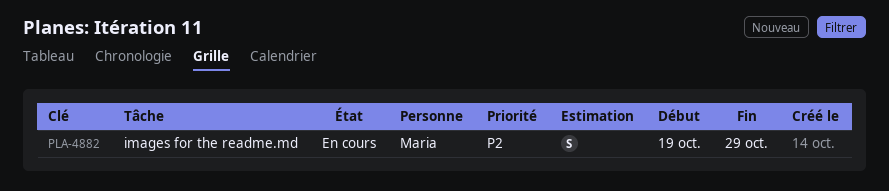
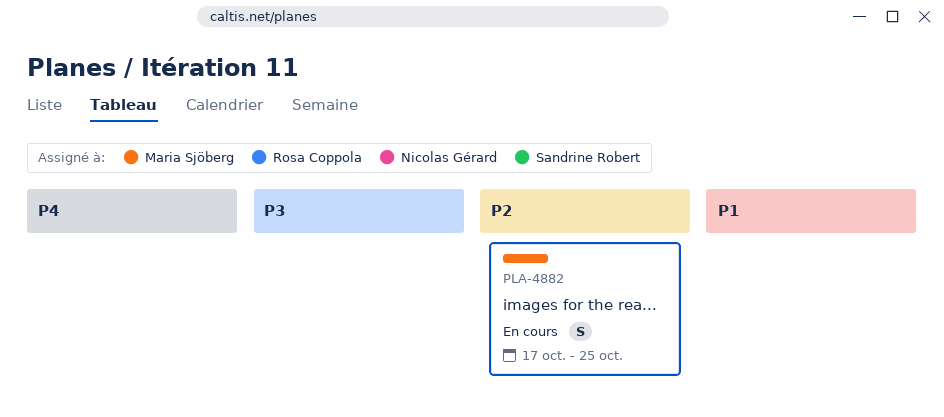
PLA-4882, start: Oct 19 -> Oct 17
PLA-4882, due: Oct 29 -> Oct 25

